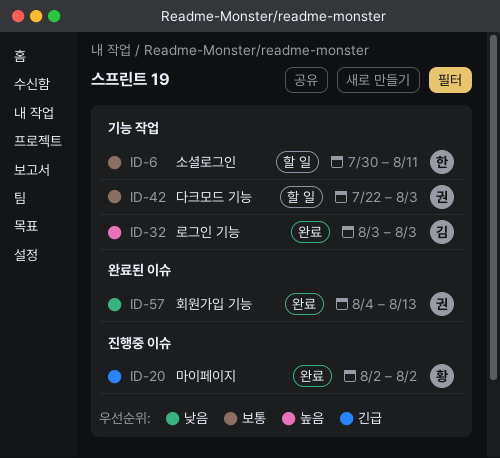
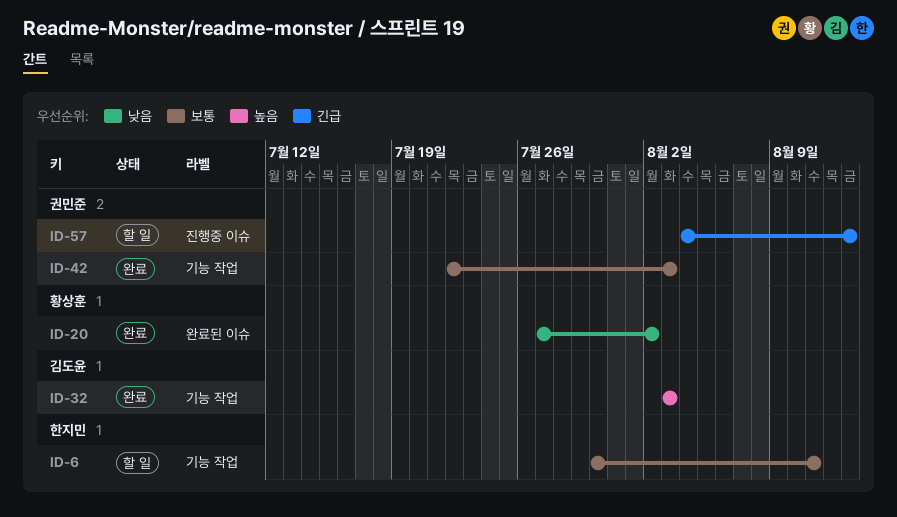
ID-20, priority: 긴급 -> 낮음
ID-20, label: 진행중 이슈 -> 완료된 이슈
ID-20, start: Aug 2 -> Jul 27
ID-42, status: 할 일 -> 완료
ID-57, status: 완료 -> 할 일
ID-57, priority: 낮음 -> 긴급
ID-57, label: 완료된 이슈 -> 진행중 이슈

